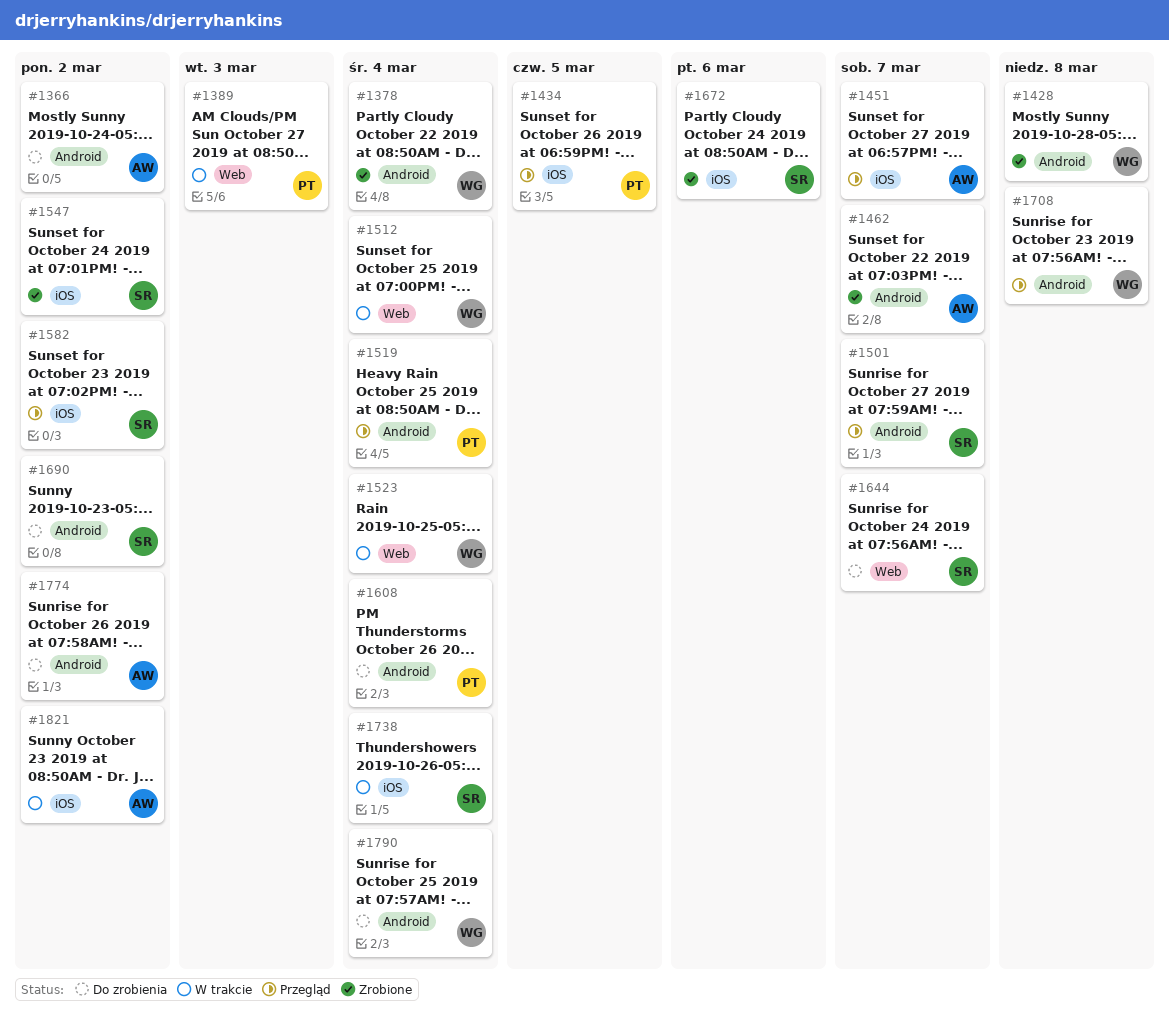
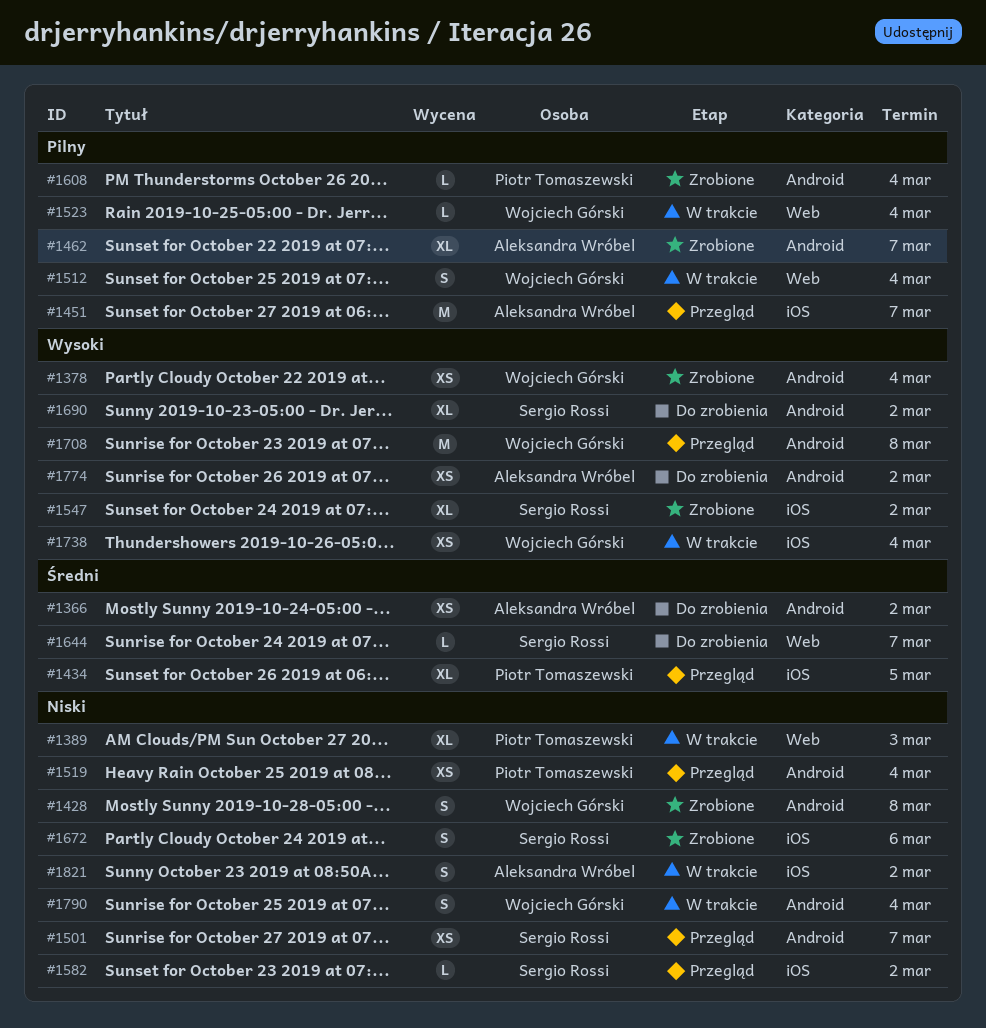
#1608, status: Do zrobienia -> Zrobione
#1738, owner: Sergio Rossi -> Wojciech Górski
#1790, status: Do zrobienia -> W trakcie

